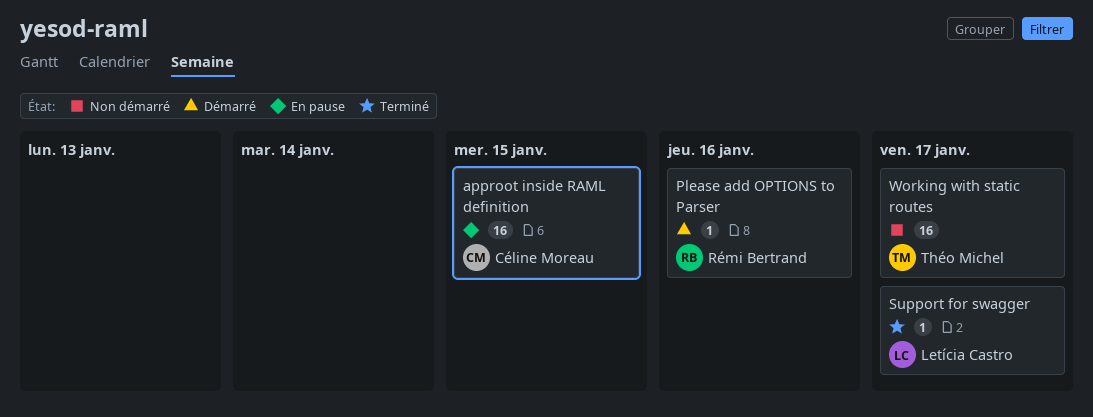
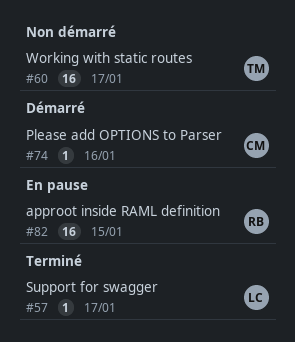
approot inside RAML definition, owner: Céline Moreau -> Rémi Bertrand
Please add OPTIONS to Parser, owner: Rémi Bertrand -> Céline Moreau

